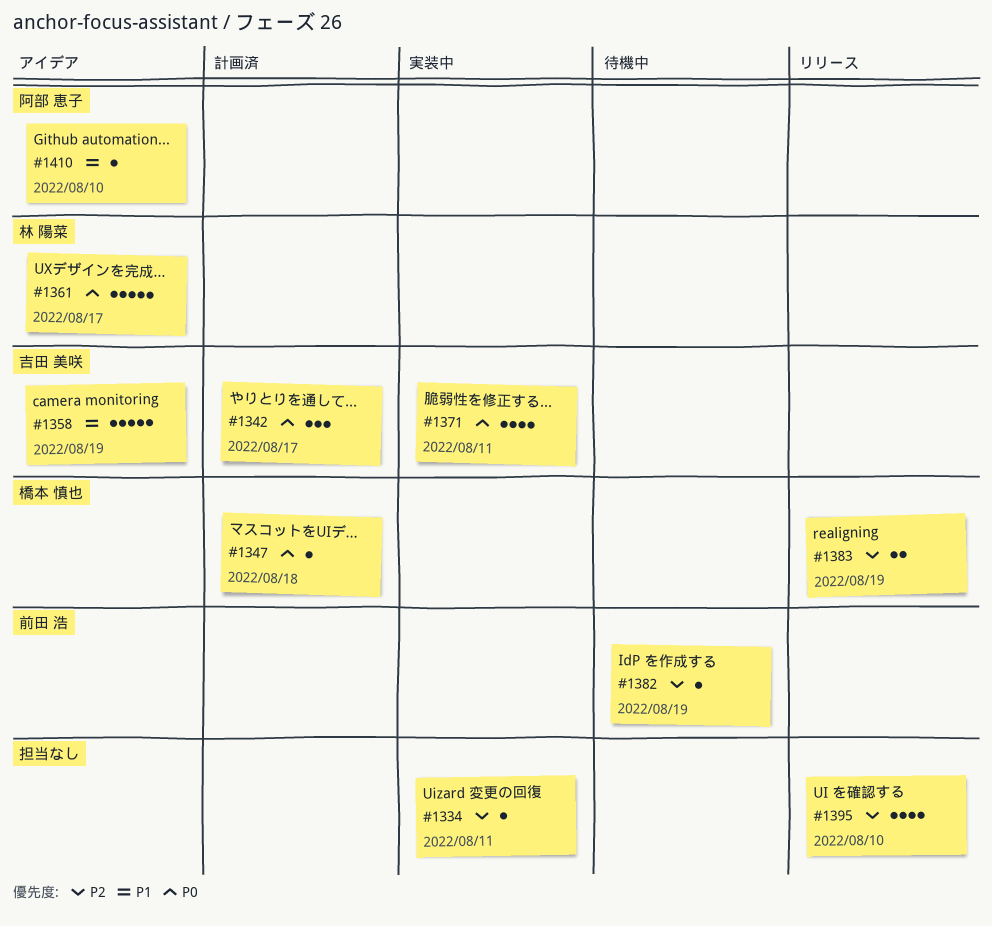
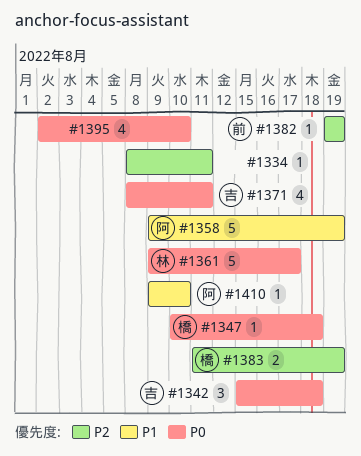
#1342, due: Aug 17 -> Aug 18
#1358, owner: 吉田 美咲 -> 阿部 恵子
#1395, priority: P2 -> P0

